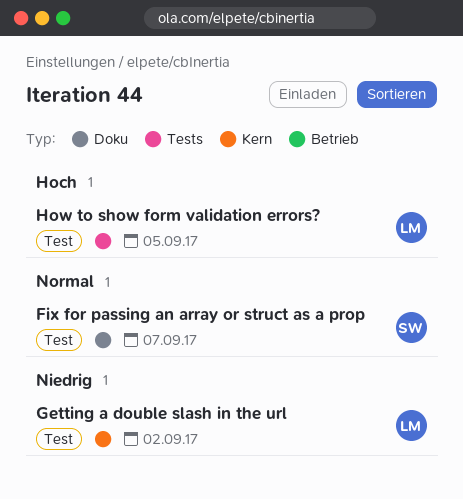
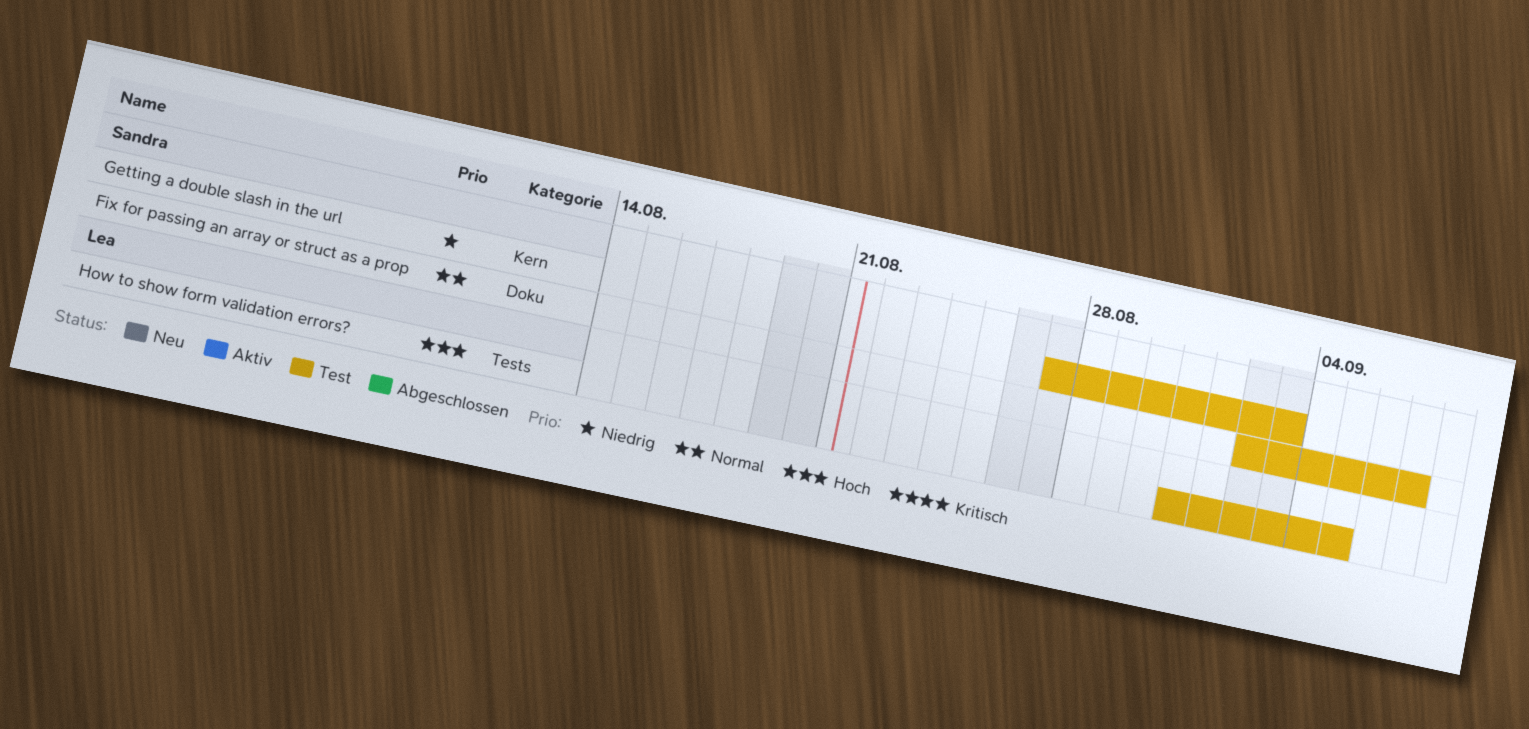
Getting a double slash in the url, owner: Lea -> Sandra
Getting a double slash in the url, due: Sep 2 -> Sep 3

